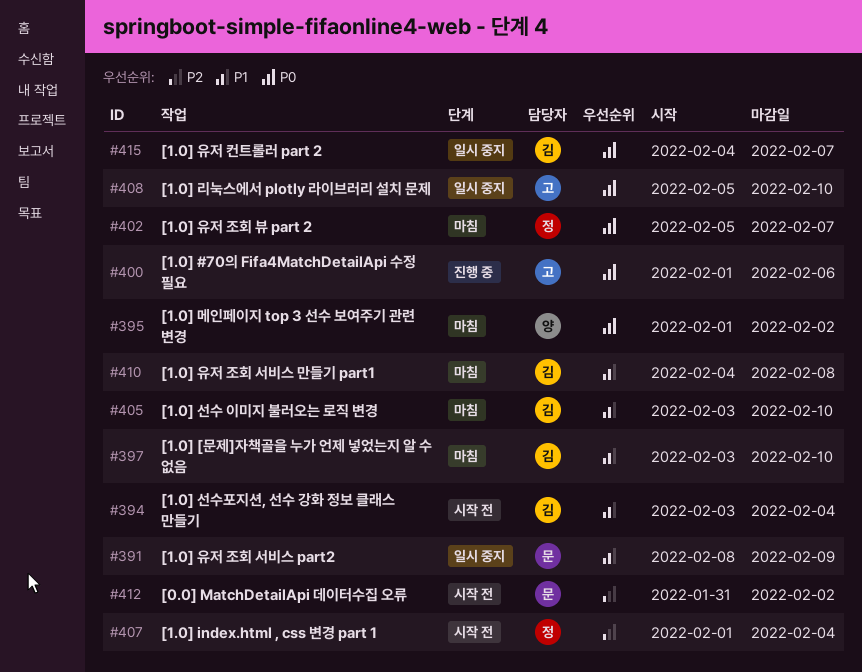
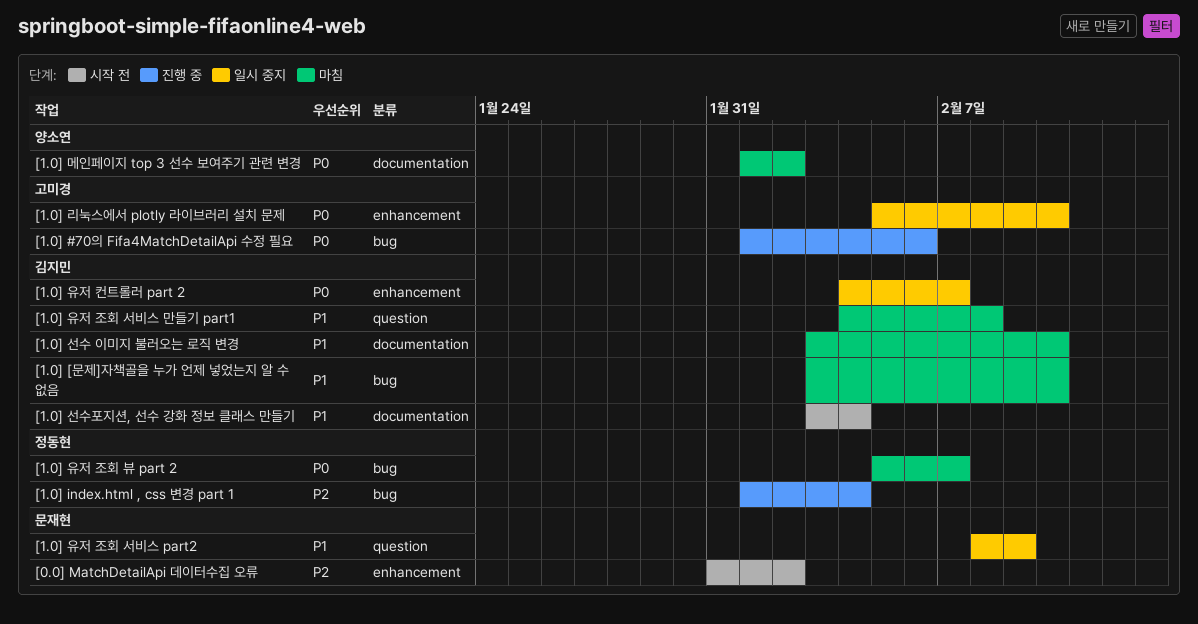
[1.0] index.html , css 변경 part 1, status: 시작 전 -> 진행 중

